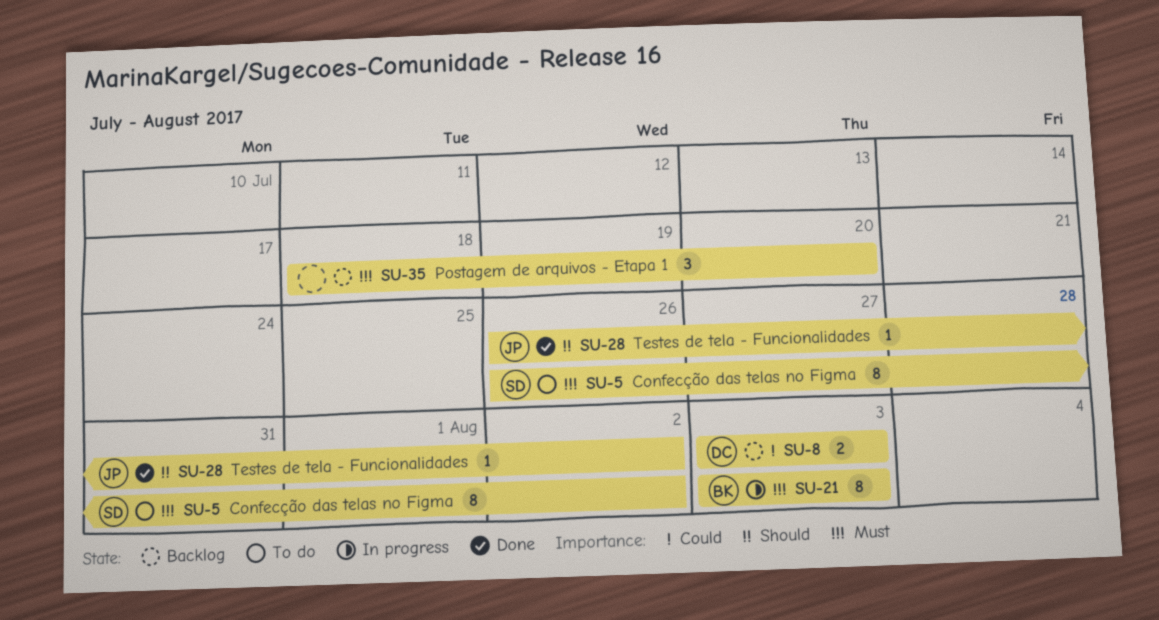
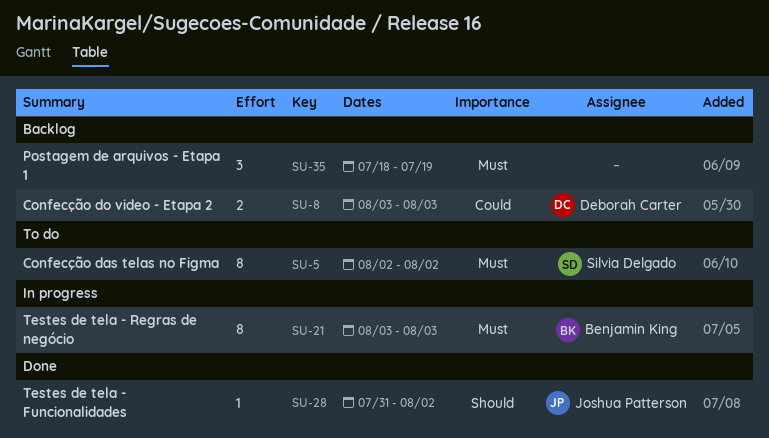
SU-5, start: Jul 26 -> Aug 2
SU-28, start: Jul 26 -> Jul 31
SU-35, due: Jul 20 -> Jul 19

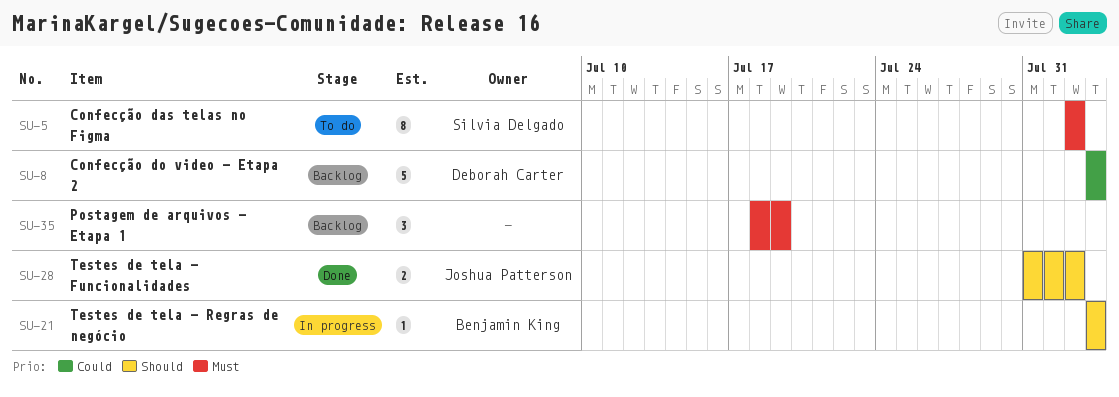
SU-8, estimate: 2 -> 5
SU-21, priority: Must -> Should
SU-21, estimate: 8 -> 1
SU-28, estimate: 1 -> 2

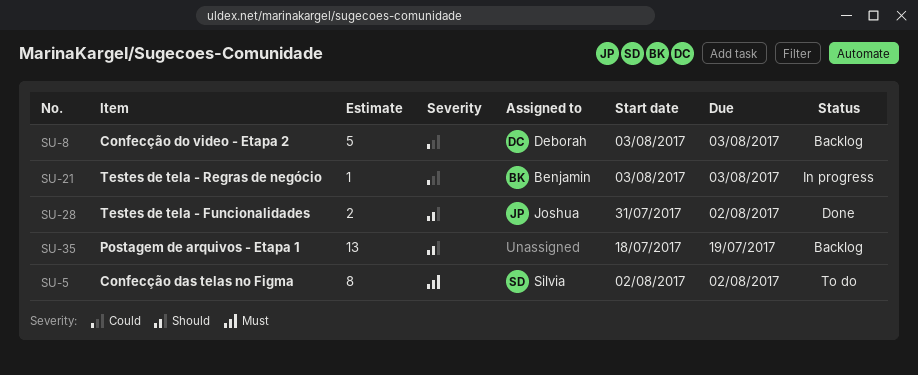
SU-21, priority: Should -> Could
SU-35, priority: Must -> Should
SU-35, estimate: 3 -> 13

